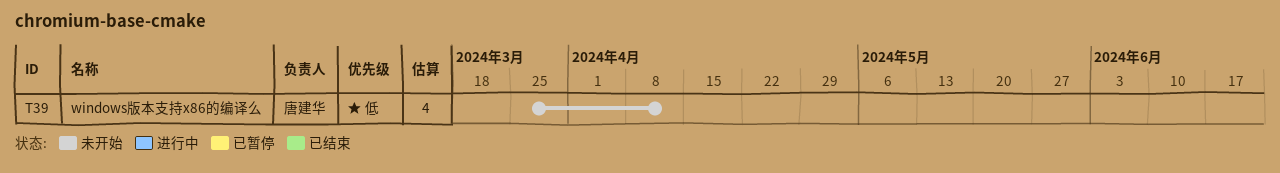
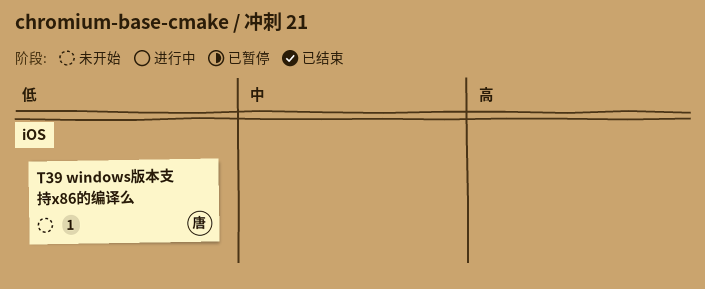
T39, estimate: 4 -> 1

